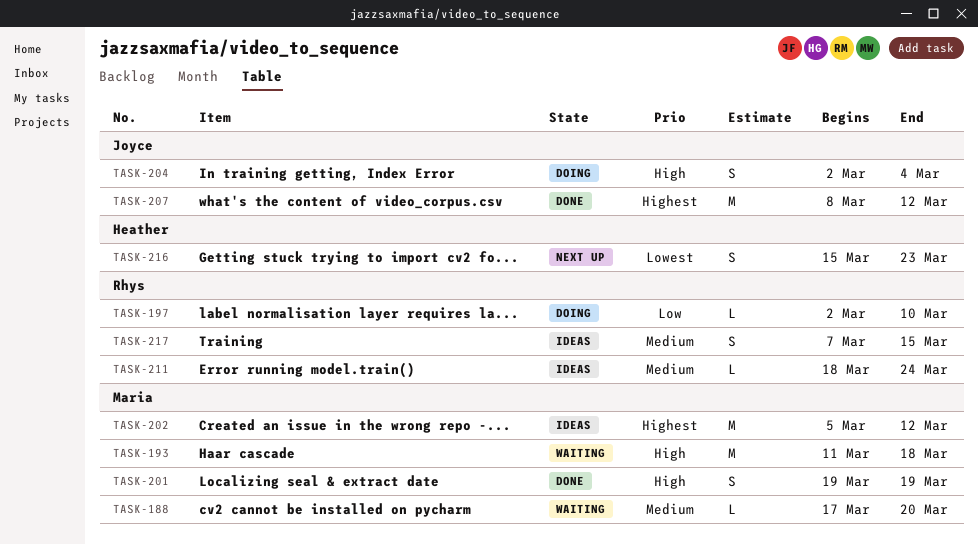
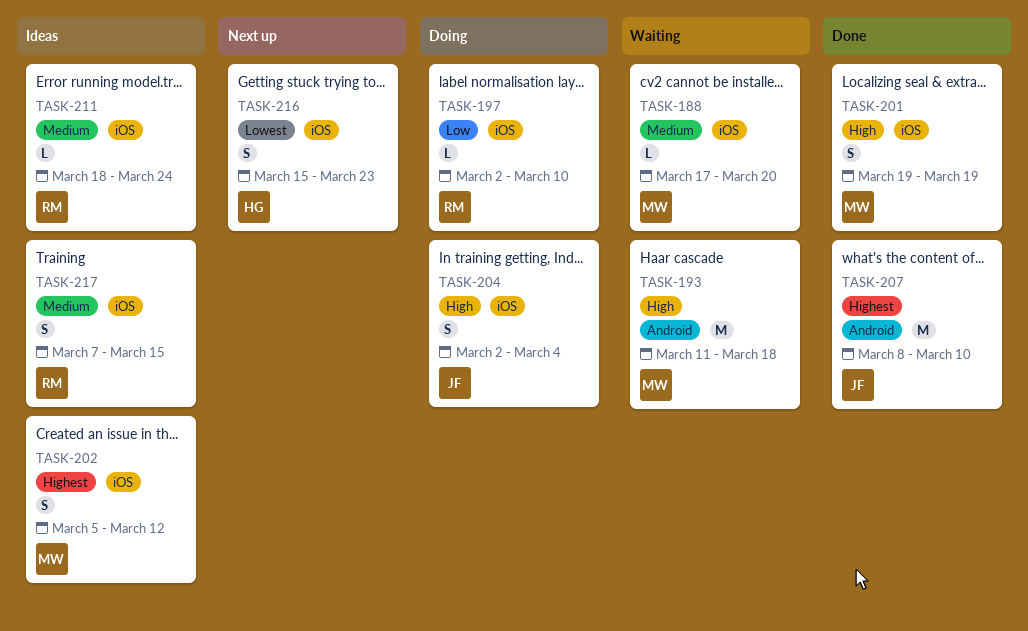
TASK-202, estimate: M -> S
TASK-207, due: Mar 12 -> Mar 10

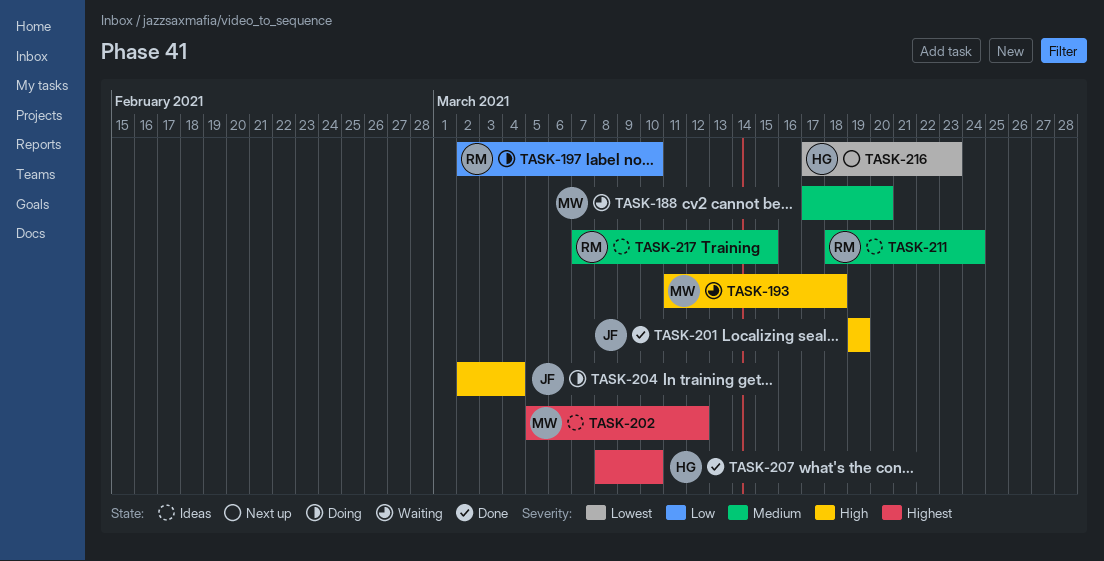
TASK-201, owner: MW -> JF
TASK-207, owner: JF -> HG
TASK-216, start: Mar 15 -> Mar 17

